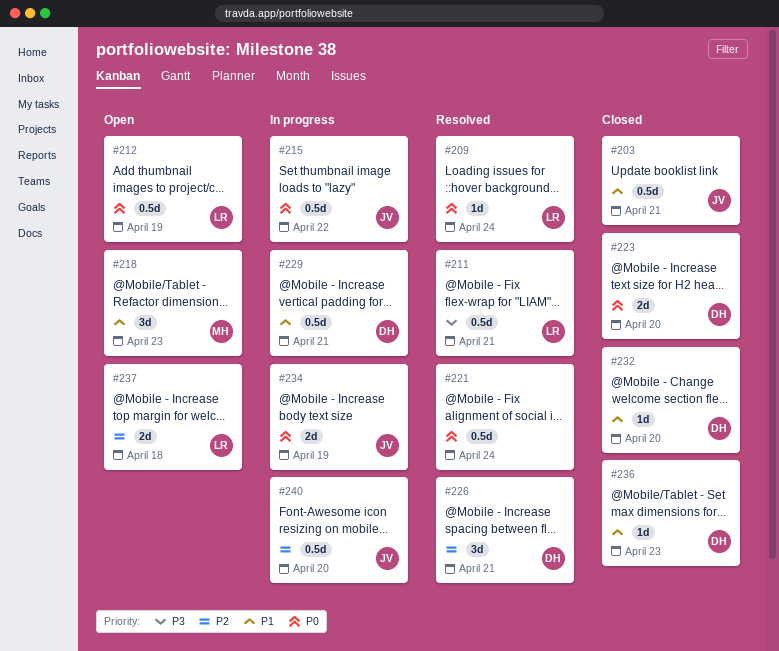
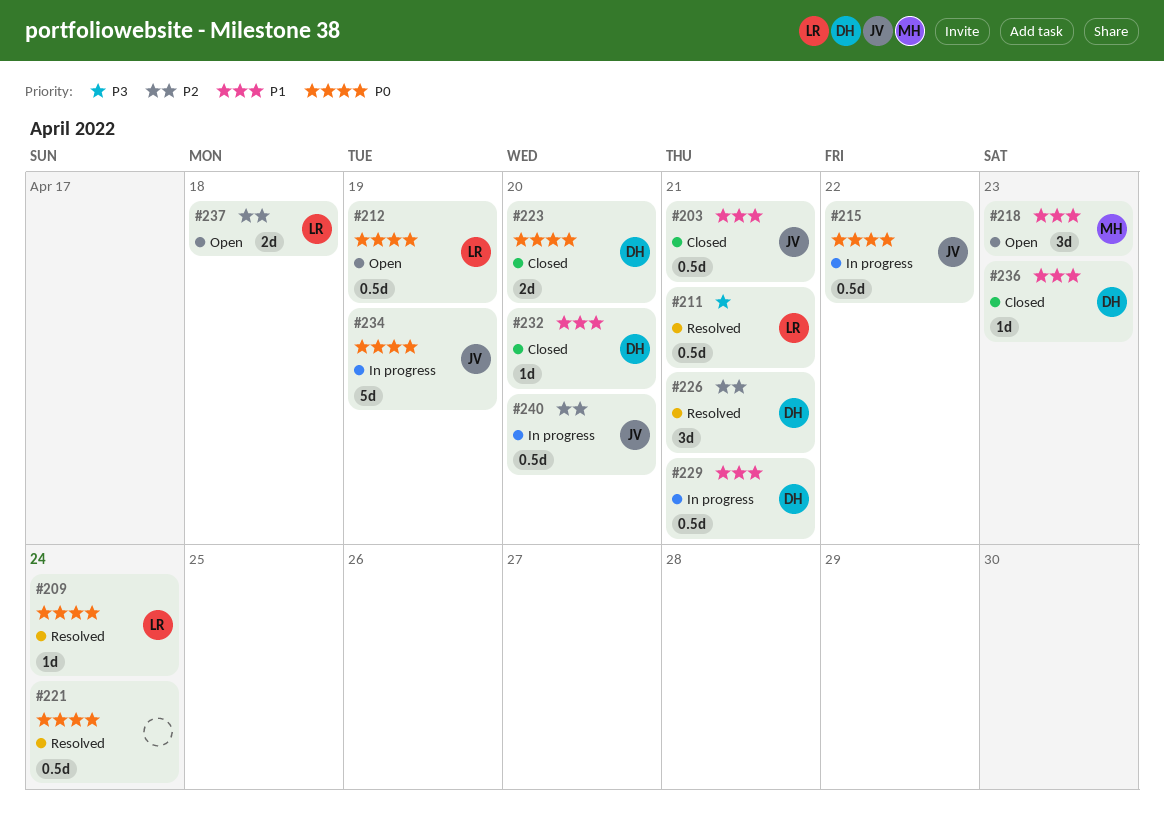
#234, estimate: 2d -> 5d

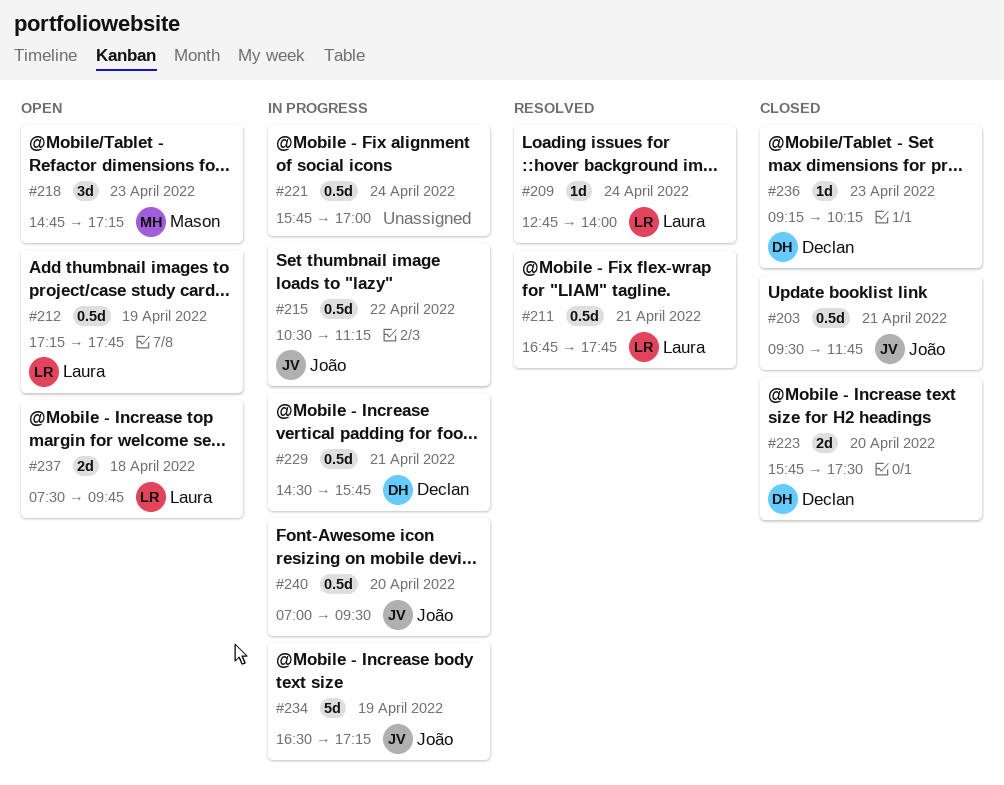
#221, status: Resolved -> In progress
#226: present -> none
#232: present -> none

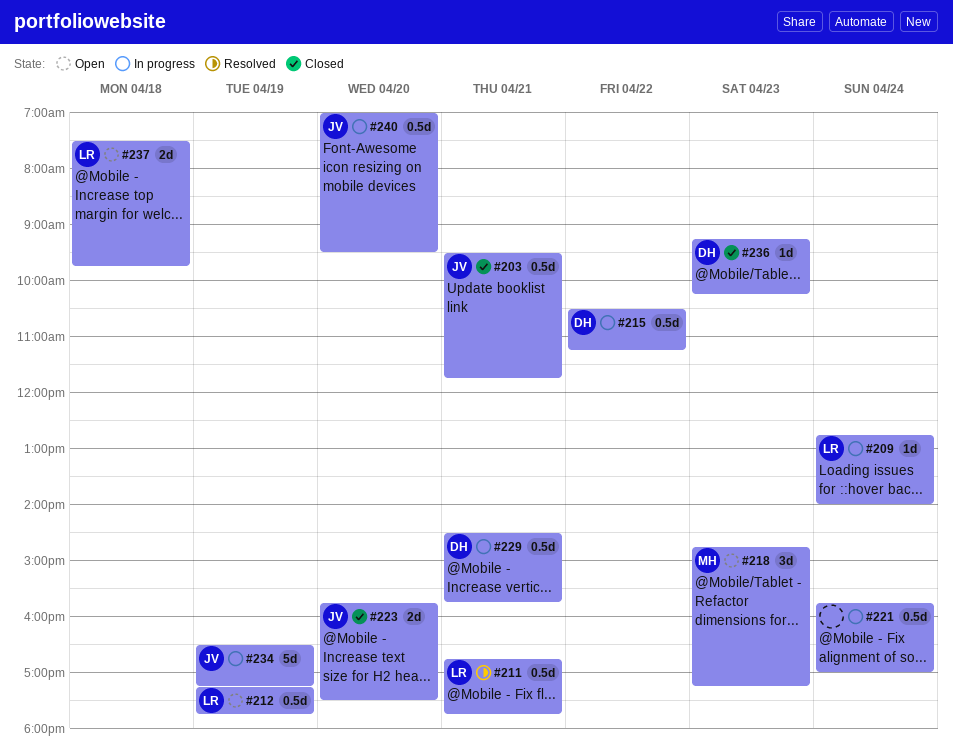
#209, status: Resolved -> In progress
#215, owner: João -> Declan
#223, owner: Declan -> João

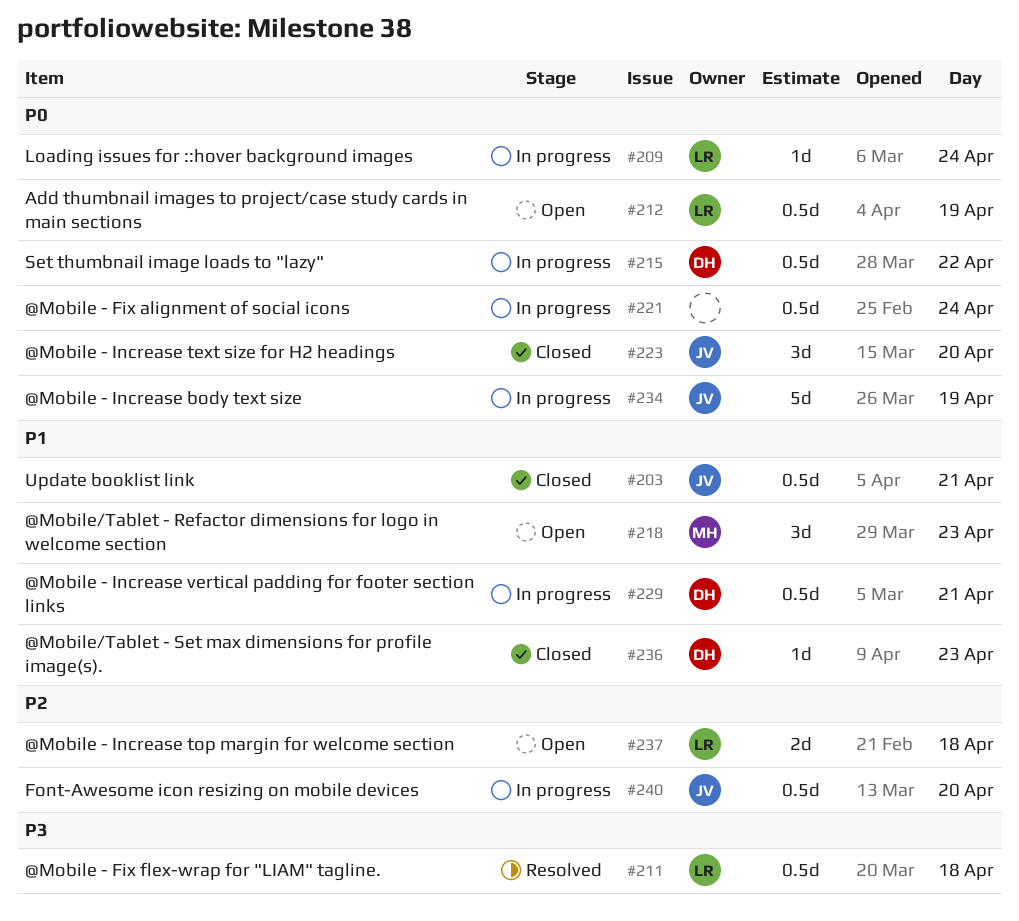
#211, day: Apr 21 -> Apr 18
#223, estimate: 2d -> 3d

